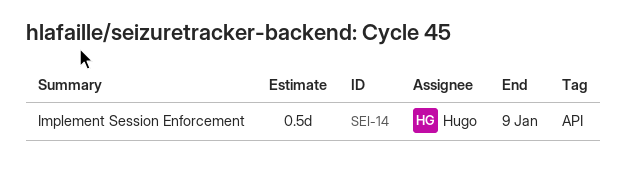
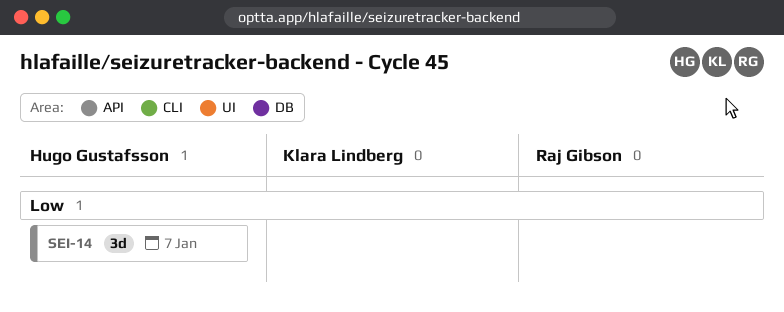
SEI-14, estimate: 0.5d -> 3d
SEI-14, due: Jan 9 -> Jan 7

